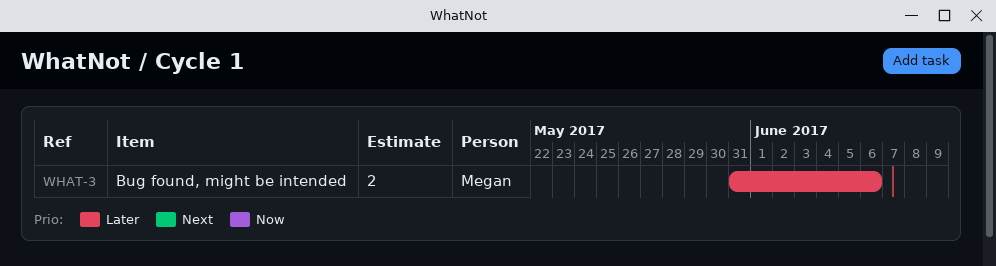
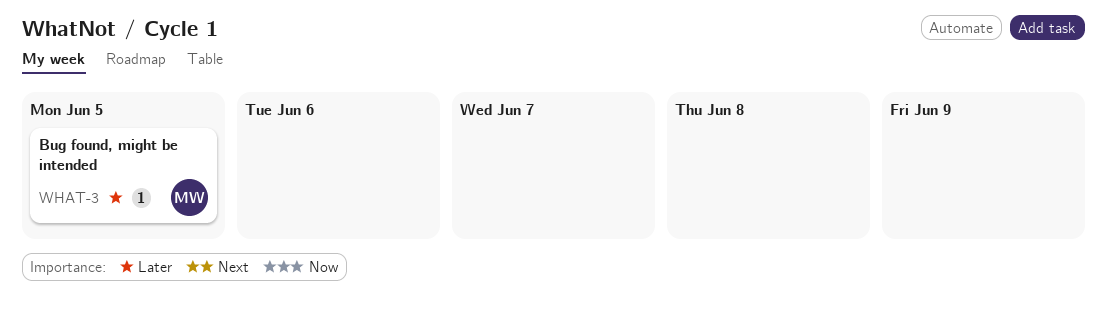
WHAT-3, estimate: 2 -> 1
WHAT-3, due: Jun 6 -> Jun 5

